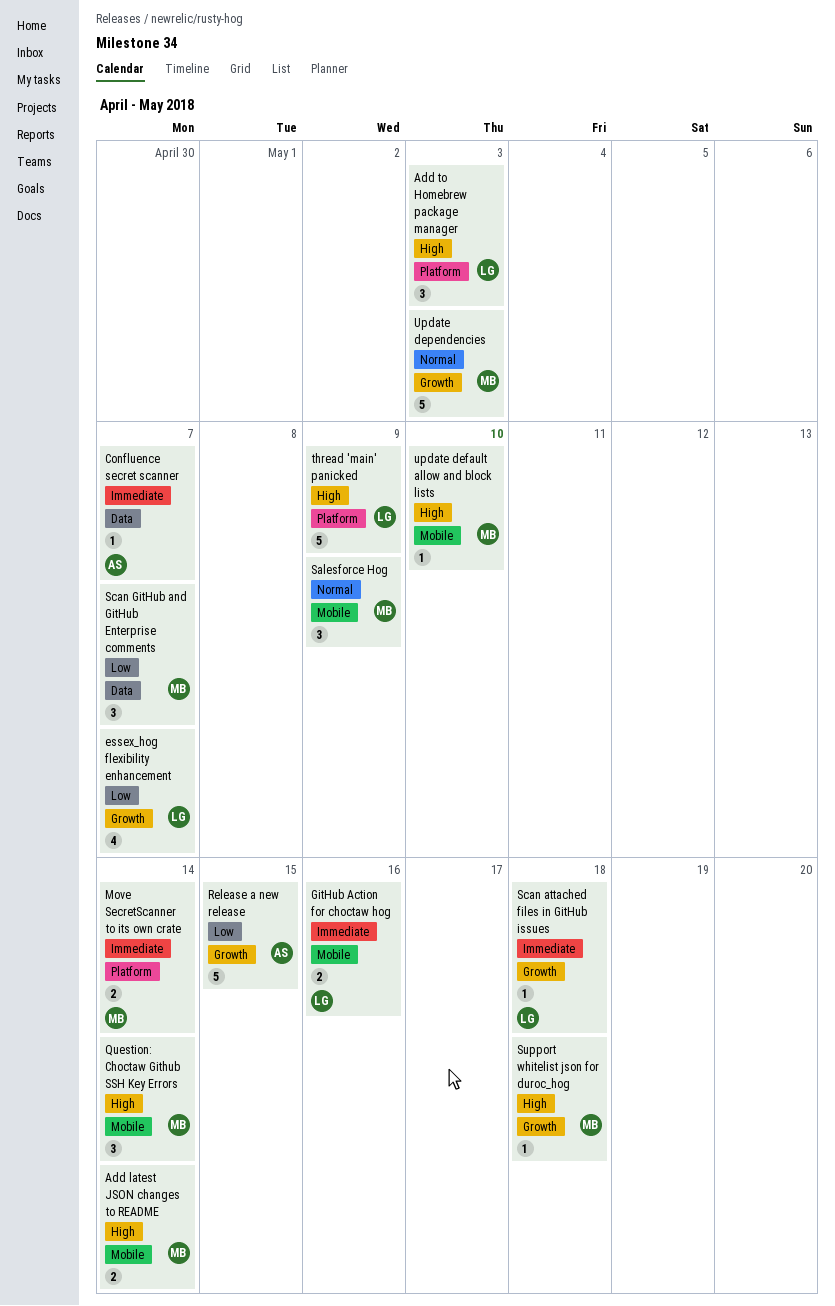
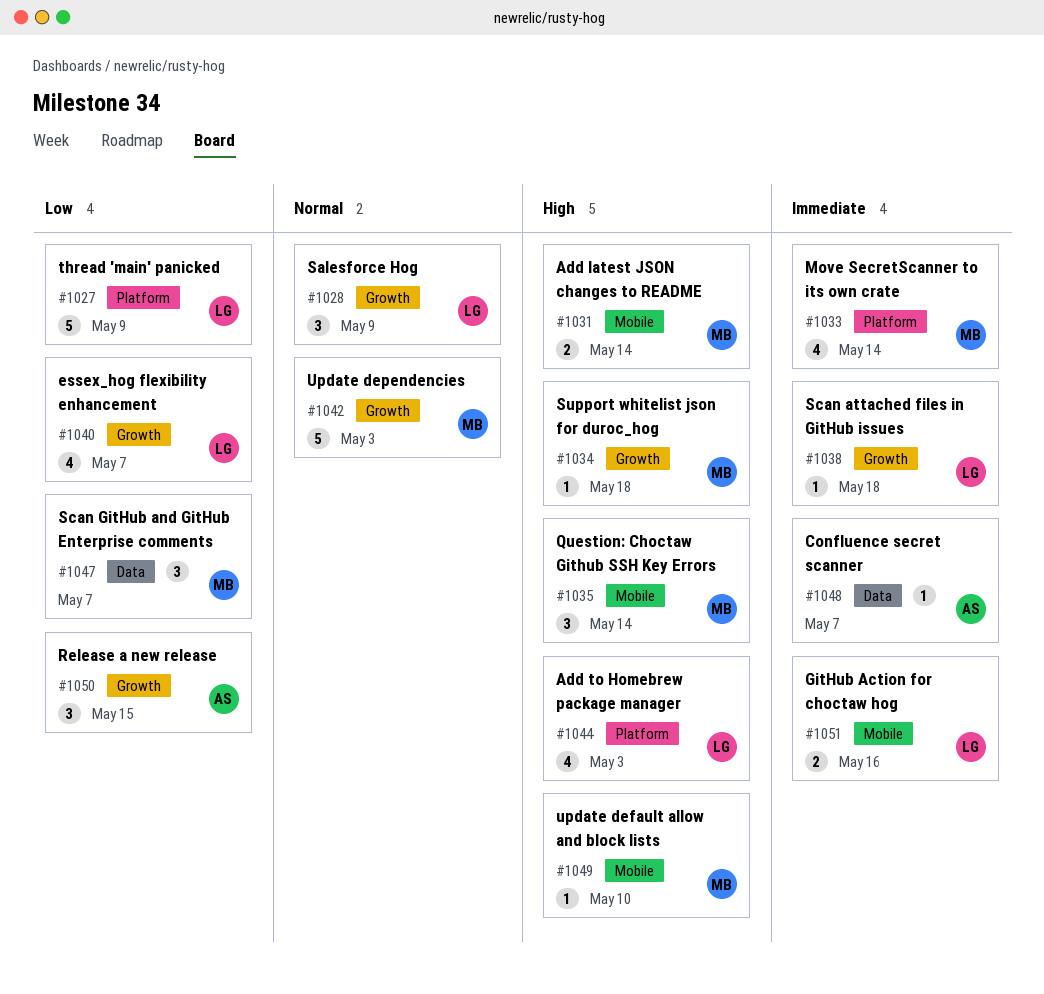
Add to Homebrew package manager, estimate: 3 -> 4
Move SecretScanner to its own crate, estimate: 2 -> 4
Release a new release, estimate: 5 -> 3
Salesforce Hog, owner: MB -> LG
Salesforce Hog, label: Mobile -> Growth
thread 'main' panicked, priority: High -> Low

